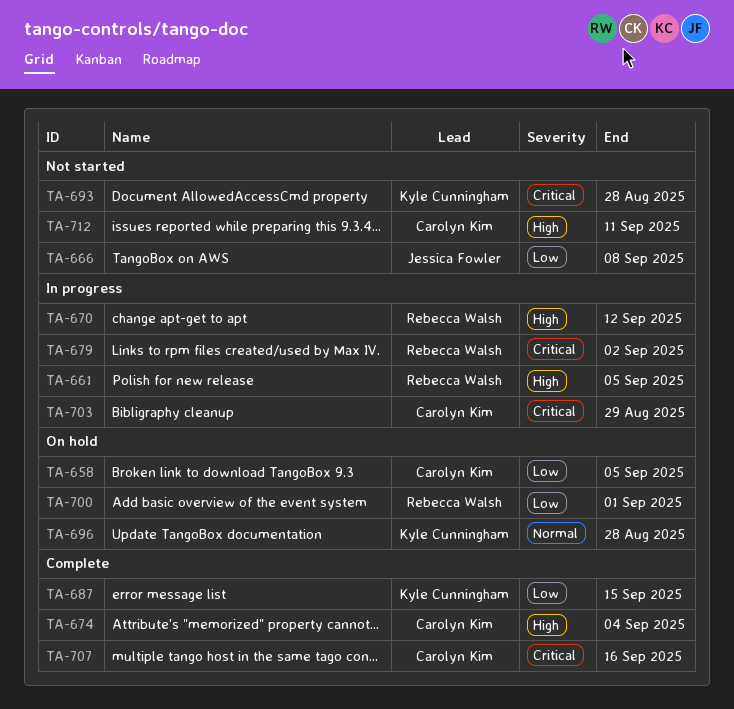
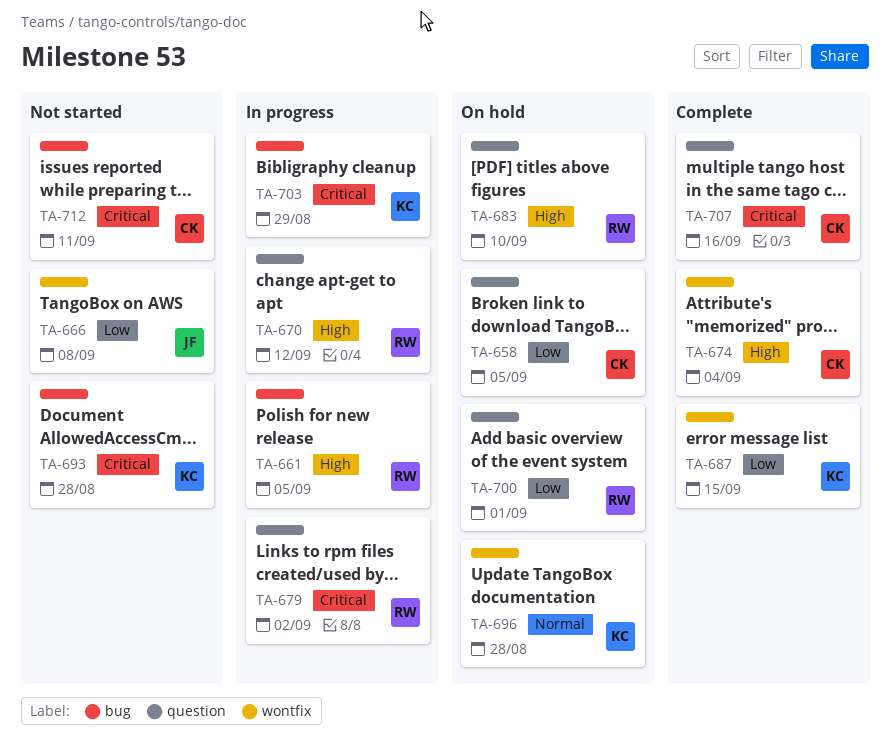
TA-683: none -> present
TA-703, owner: Carolyn Kim -> Kyle Cunningham
TA-712, priority: High -> Critical

